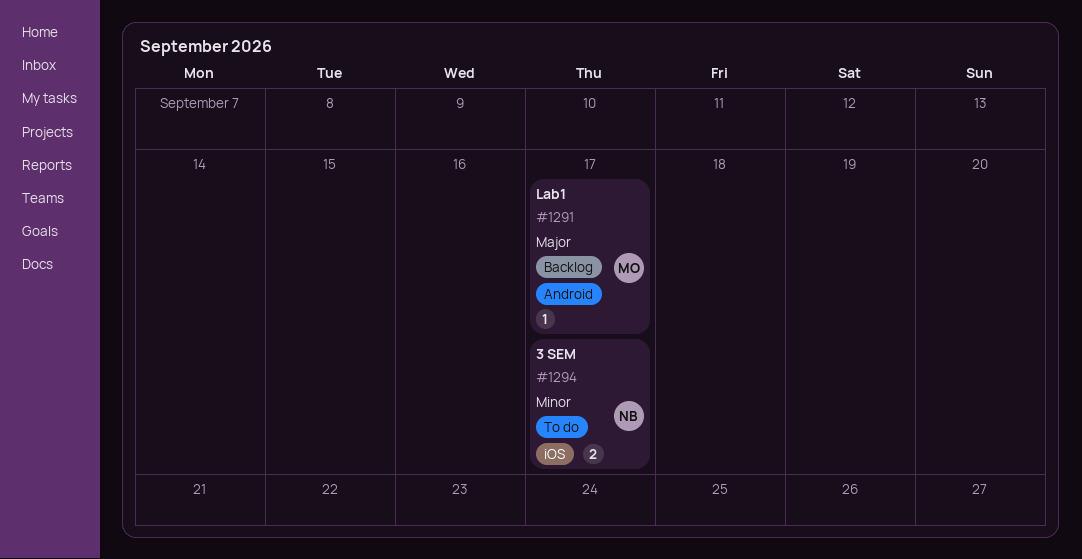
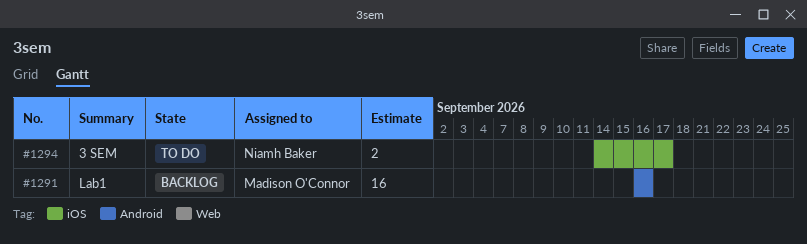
#1291, estimate: 1 -> 16
#1291, due: Sep 17 -> Sep 16

